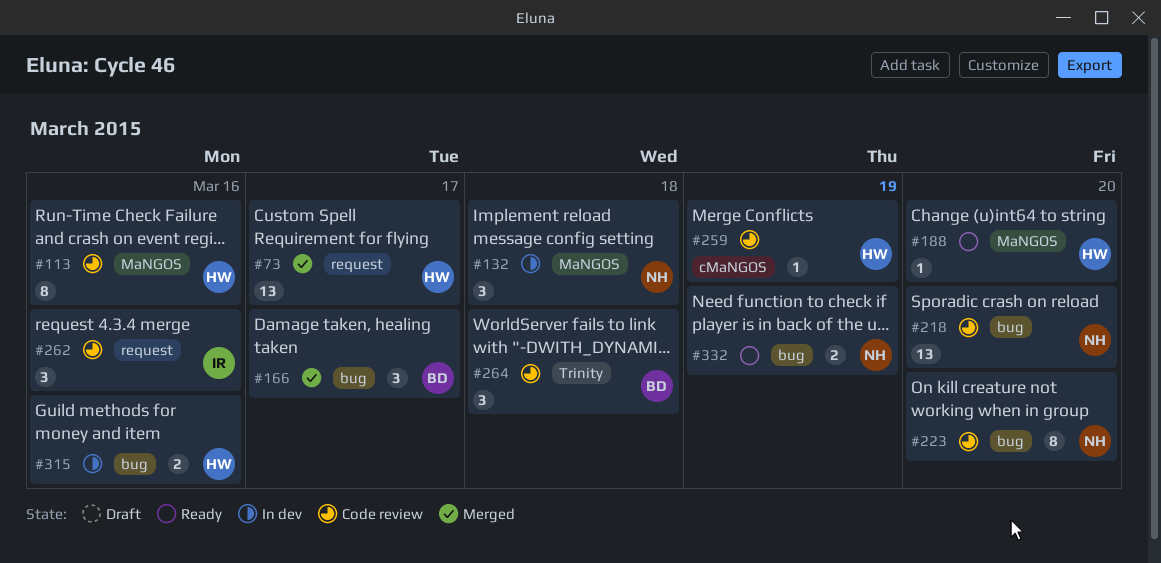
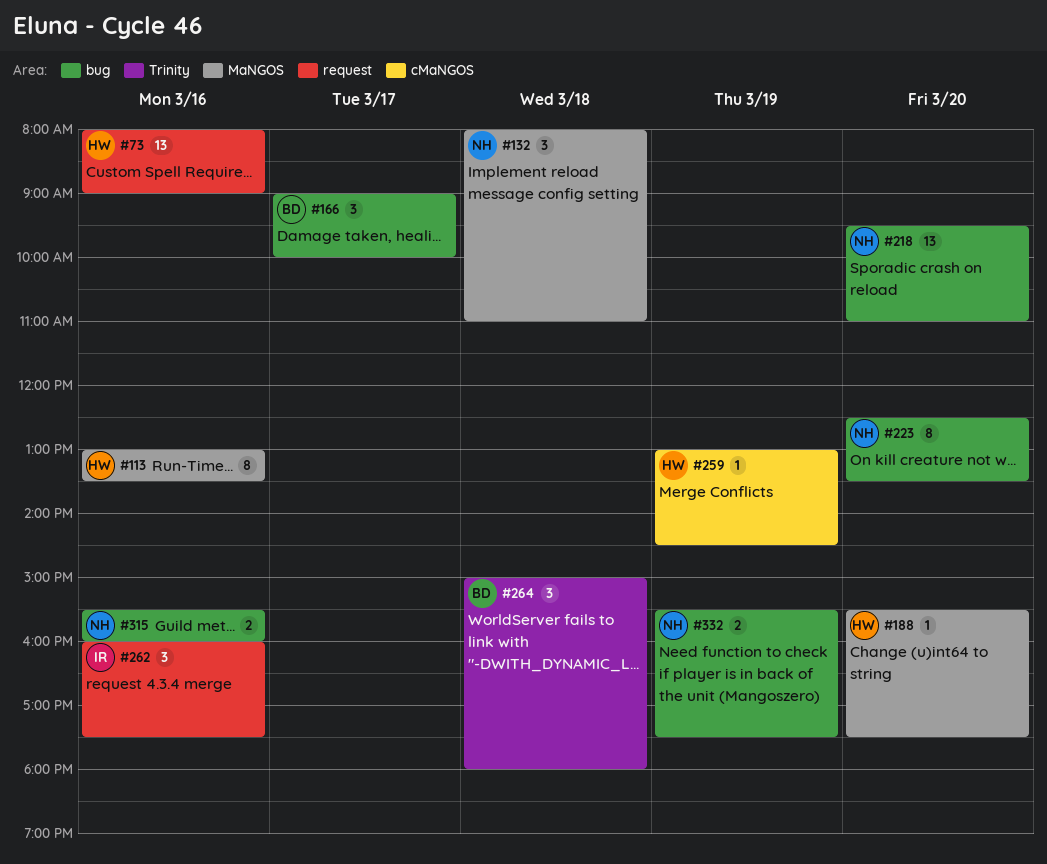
#73, day: Mar 17 -> Mar 16
#315, owner: HW -> NH

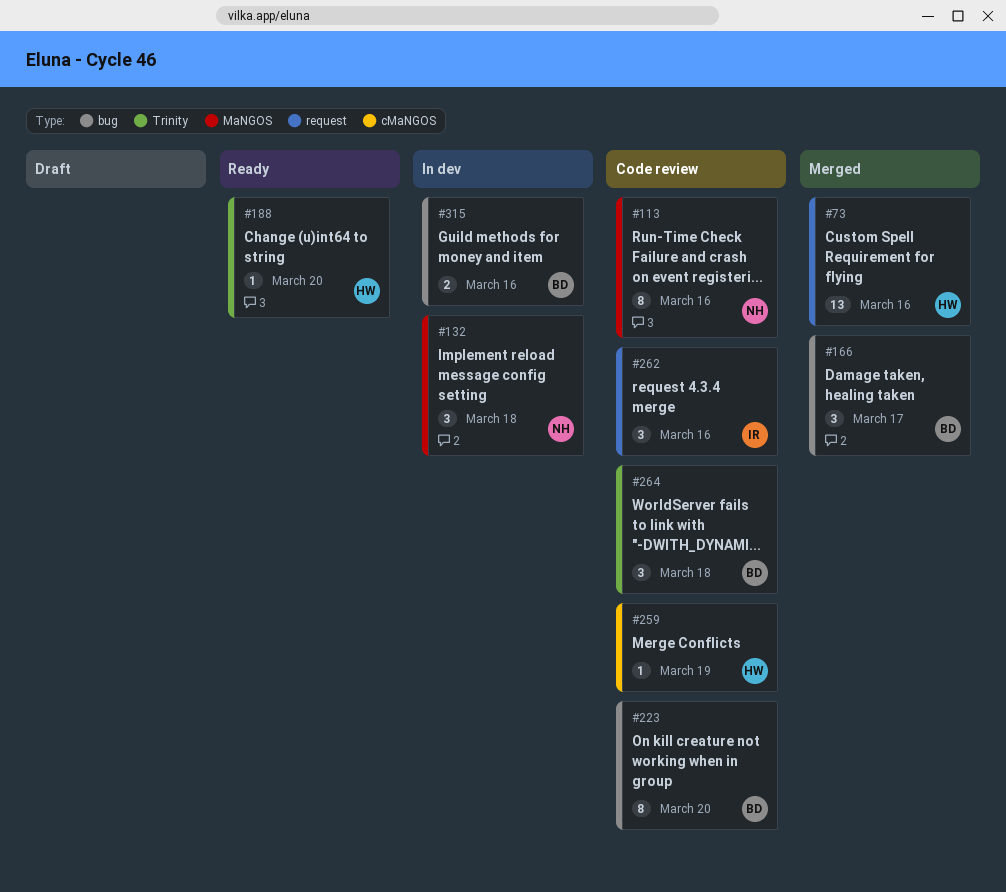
#113, owner: HW -> NH
#188, label: MaNGOS -> Trinity
#218: present -> none
#223, owner: NH -> BD
#315, owner: NH -> BD
#332: present -> none

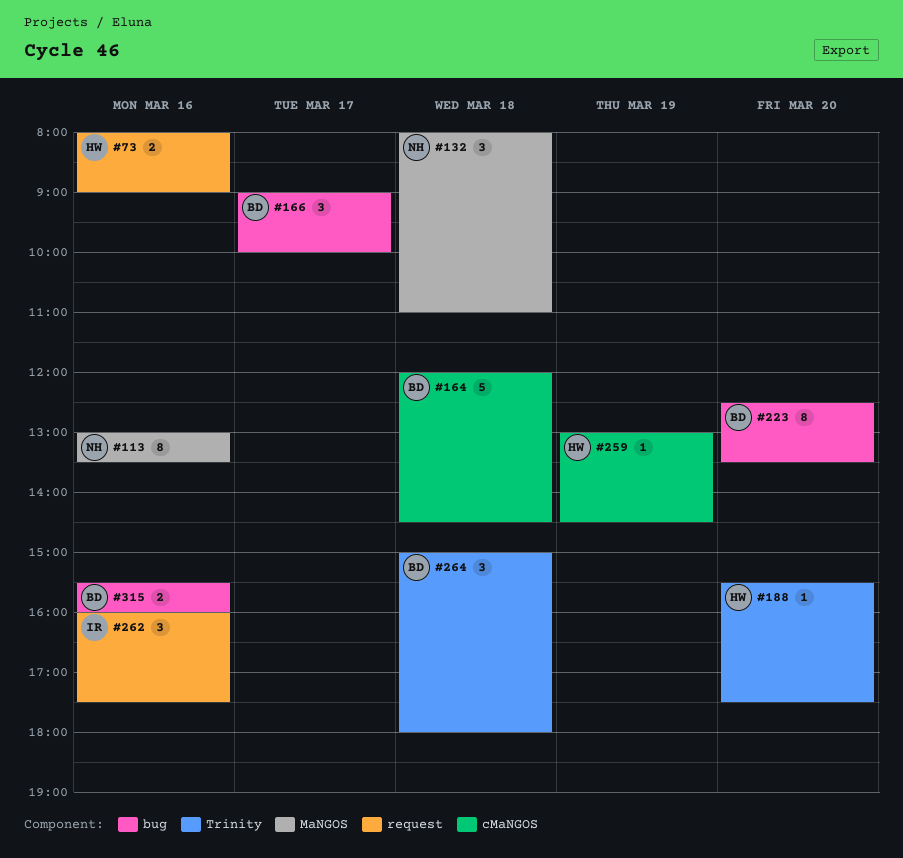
#73, estimate: 13 -> 2
#164: none -> present

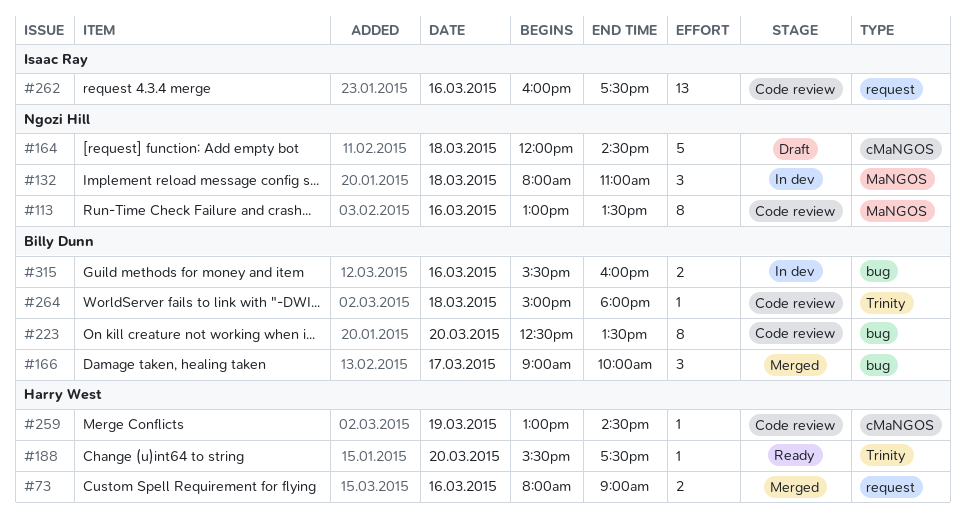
#164, owner: Billy Dunn -> Ngozi Hill
#262, estimate: 3 -> 13
#264, estimate: 3 -> 1

